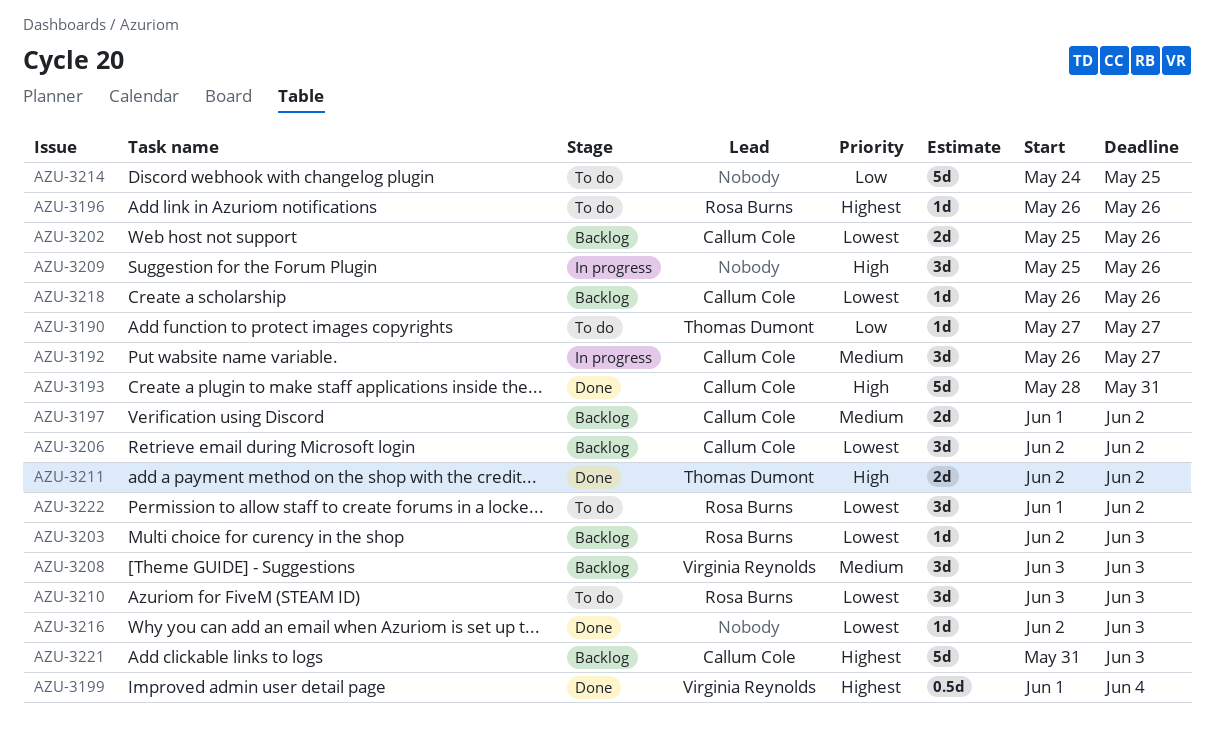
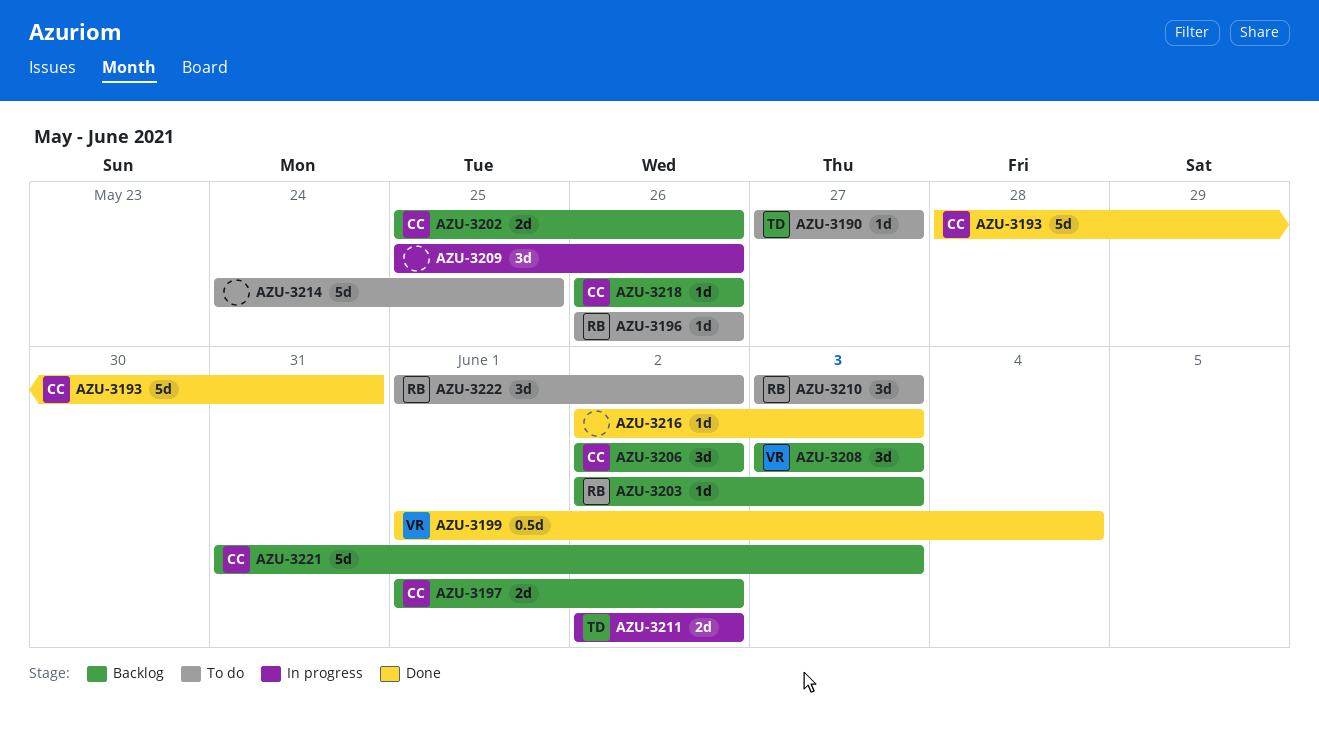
AZU-3192: present -> none
AZU-3211, status: Done -> In progress

